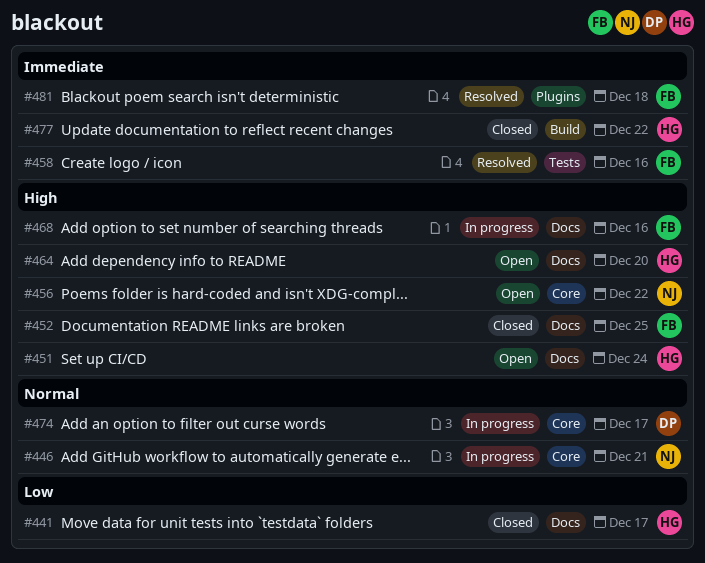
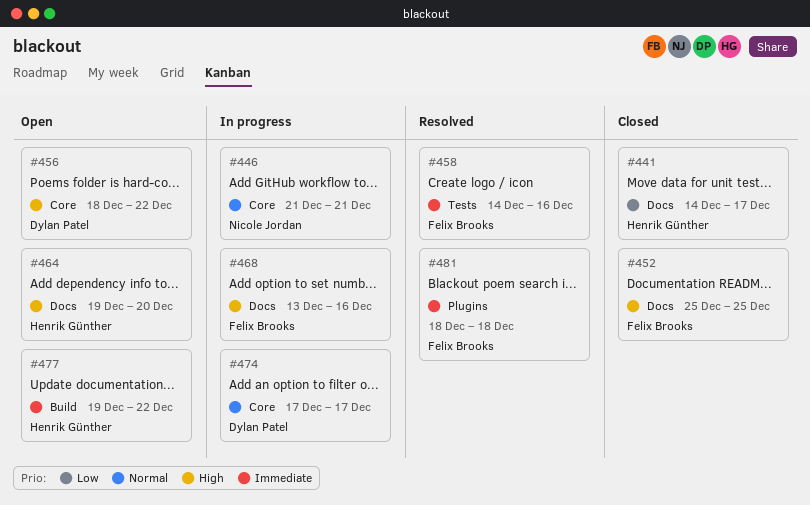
#451: present -> none
#456, owner: Nicole Jordan -> Dylan Patel
#477, status: Closed -> Open

